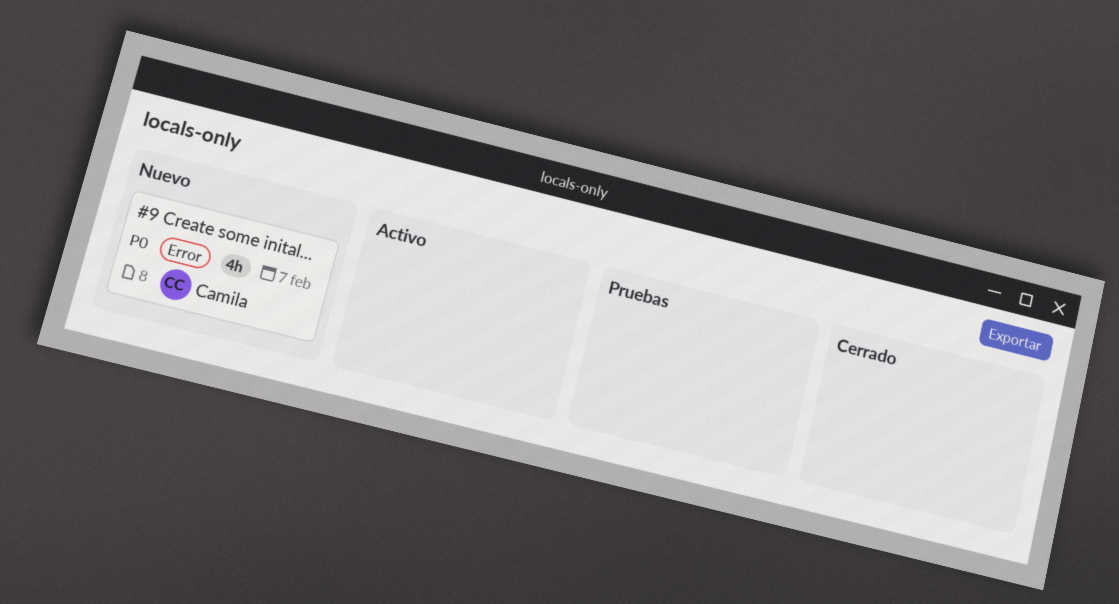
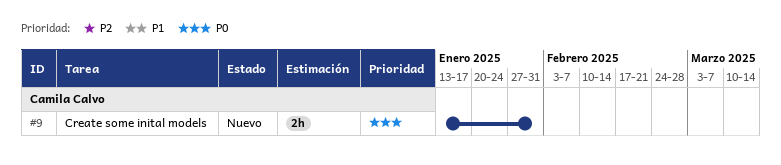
#9, estimate: 4h -> 2h
#9, due: Feb 7 -> Jan 31

